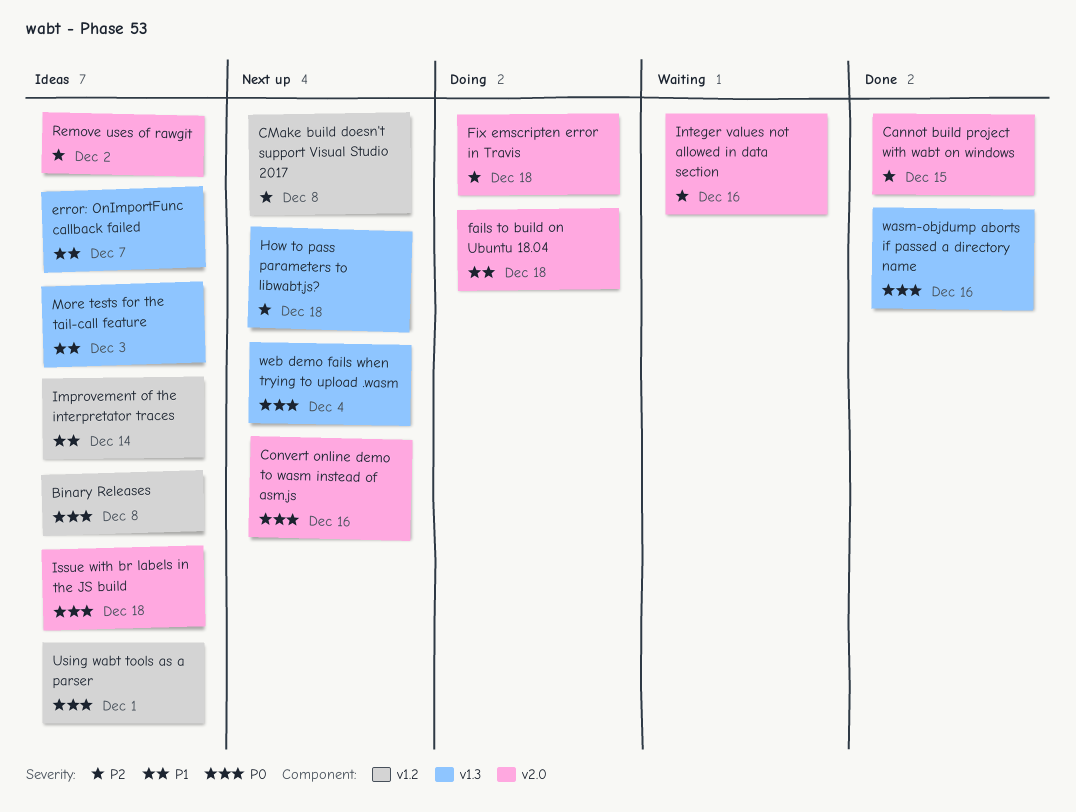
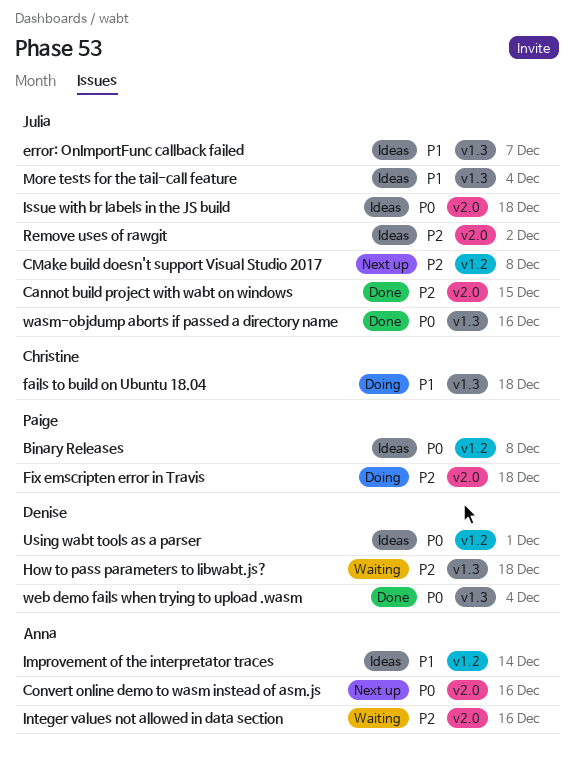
fails to build on Ubuntu 18.04, label: v2.0 -> v1.3
How to pass parameters to libwabt.js?, status: Next up -> Waiting
More tests for the tail-call feature, due: Dec 3 -> Dec 4
web demo fails when trying to upload .wasm, status: Next up -> Done

